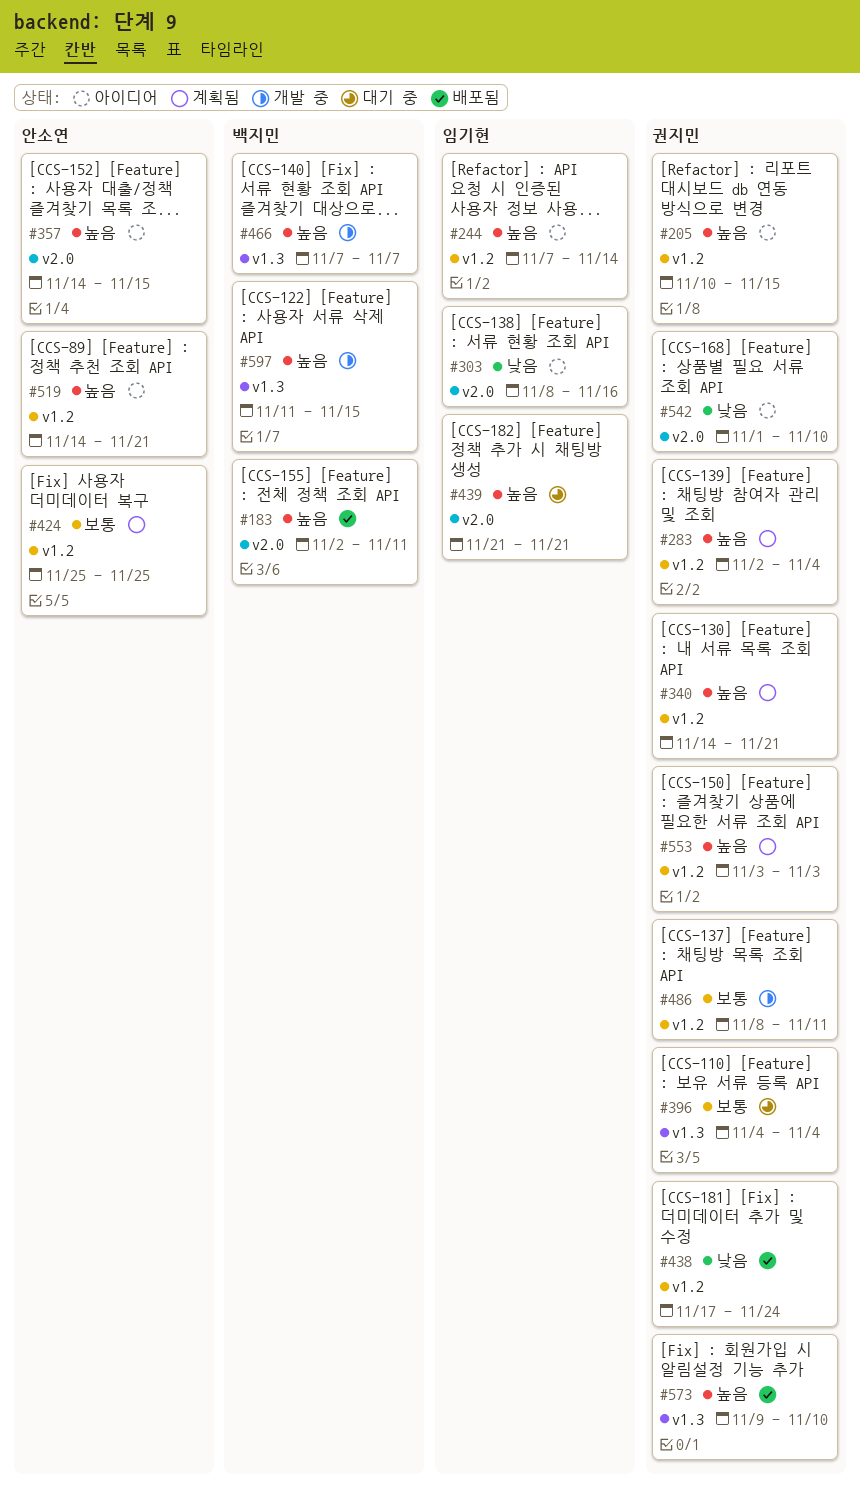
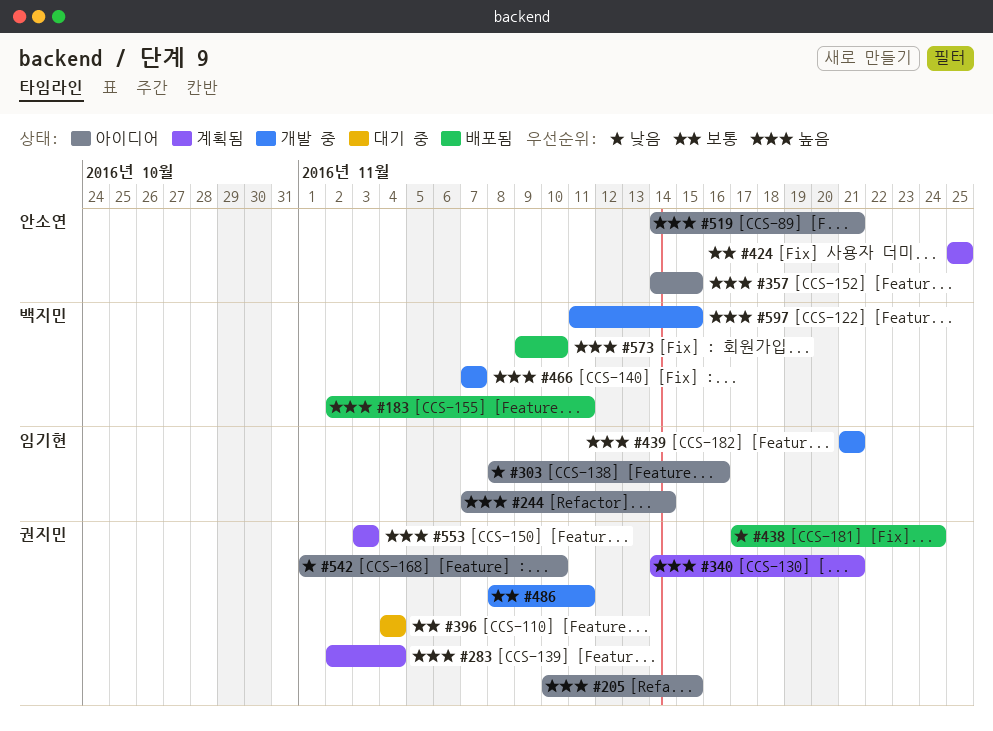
#439, status: 대기 중 -> 개발 중
#573, owner: 권지민 -> 백지민

